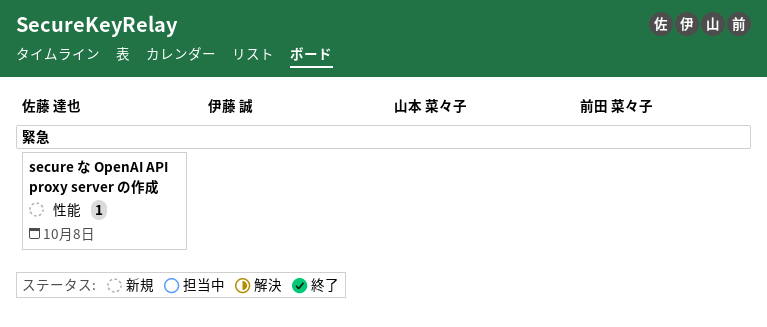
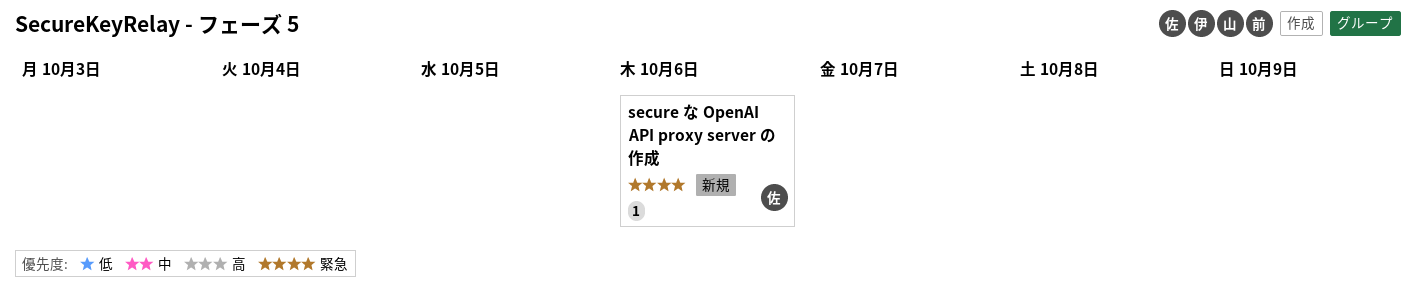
secure な OpenAI API proxy server の作成, due: Oct 8 -> Oct 6

